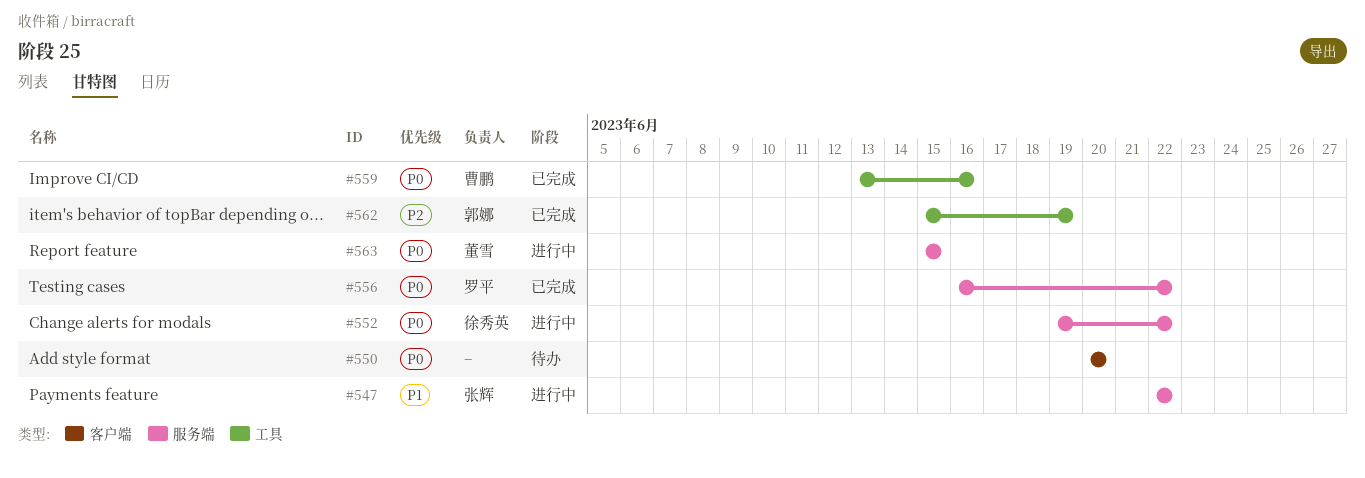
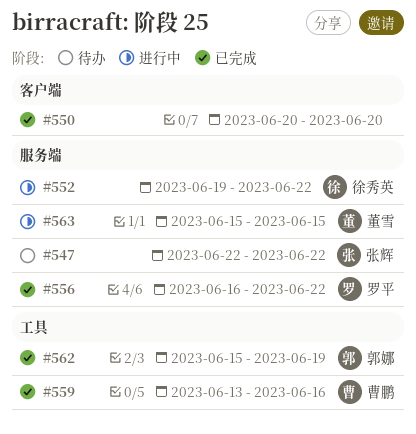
#547, status: 进行中 -> 待办
#550, status: 待办 -> 已完成

